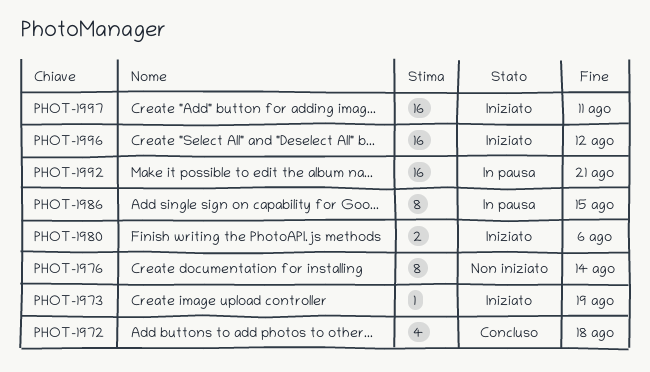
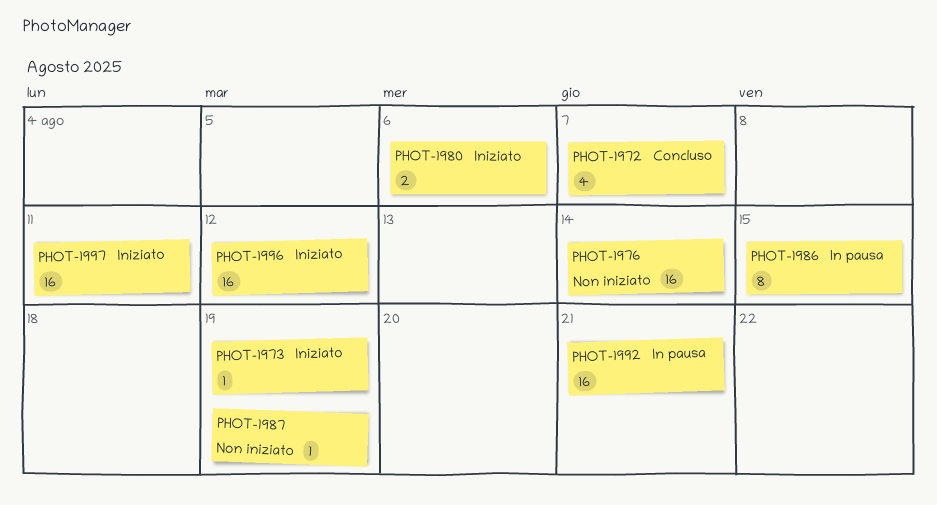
PHOT-1972, due: Aug 18 -> Aug 7
PHOT-1976, estimate: 8 -> 16
PHOT-1987: none -> present

